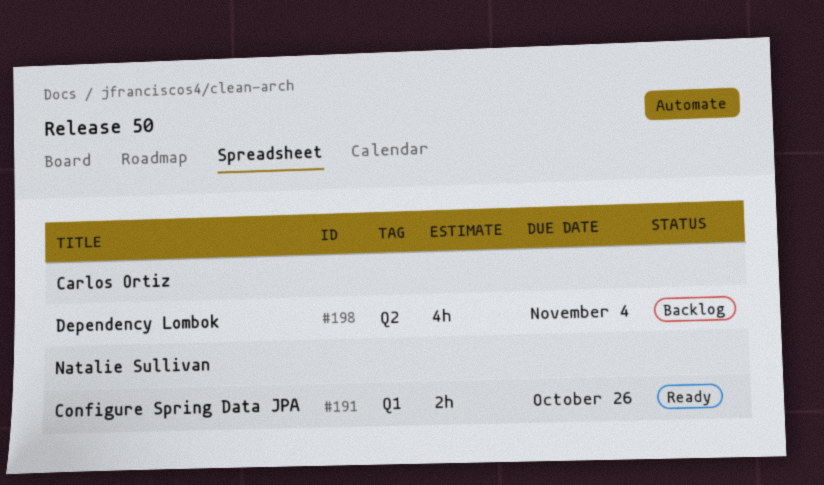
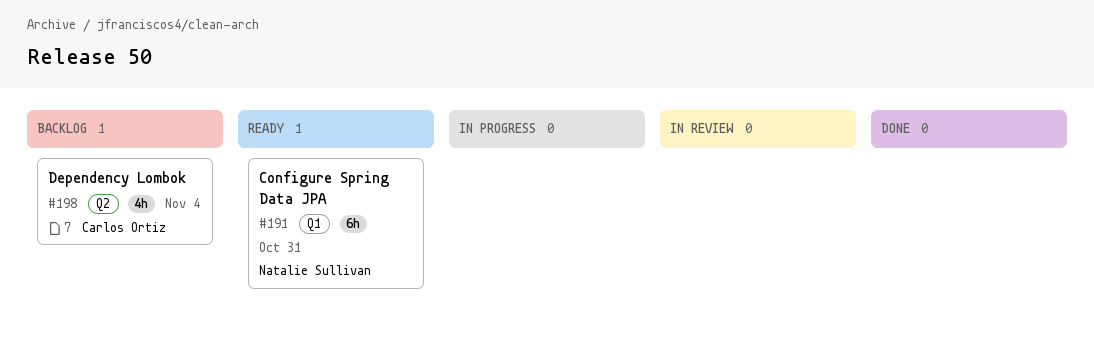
#191, estimate: 2h -> 6h
#191, due: Oct 26 -> Oct 31

